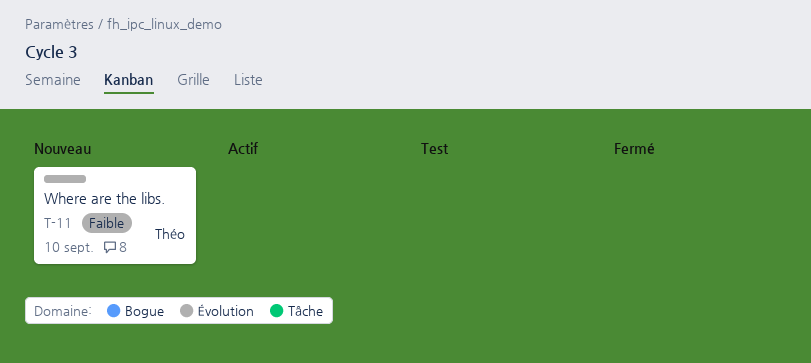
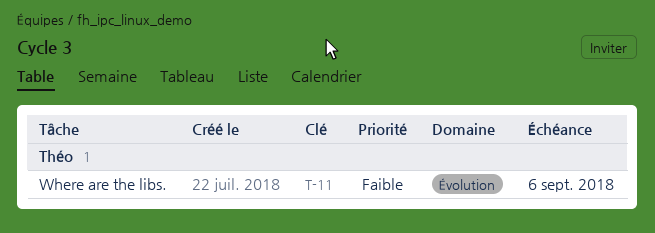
T-11, due: Sep 10 -> Sep 6

